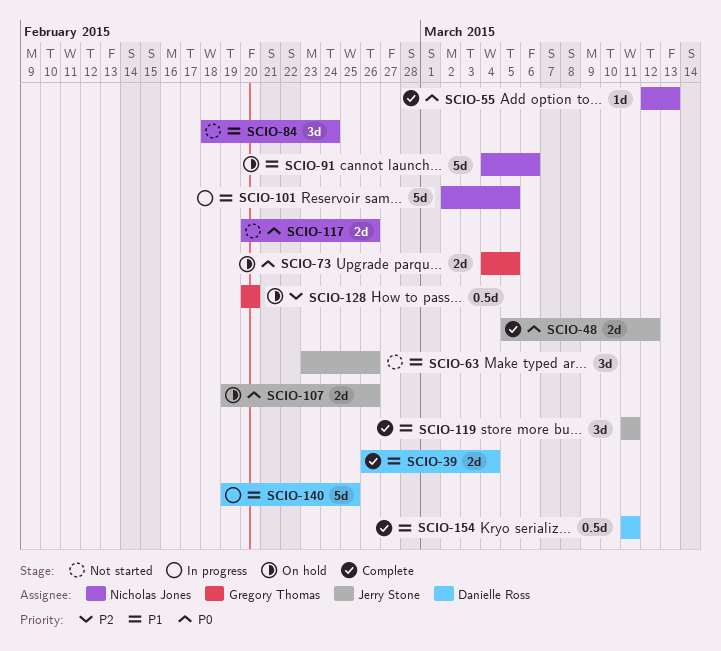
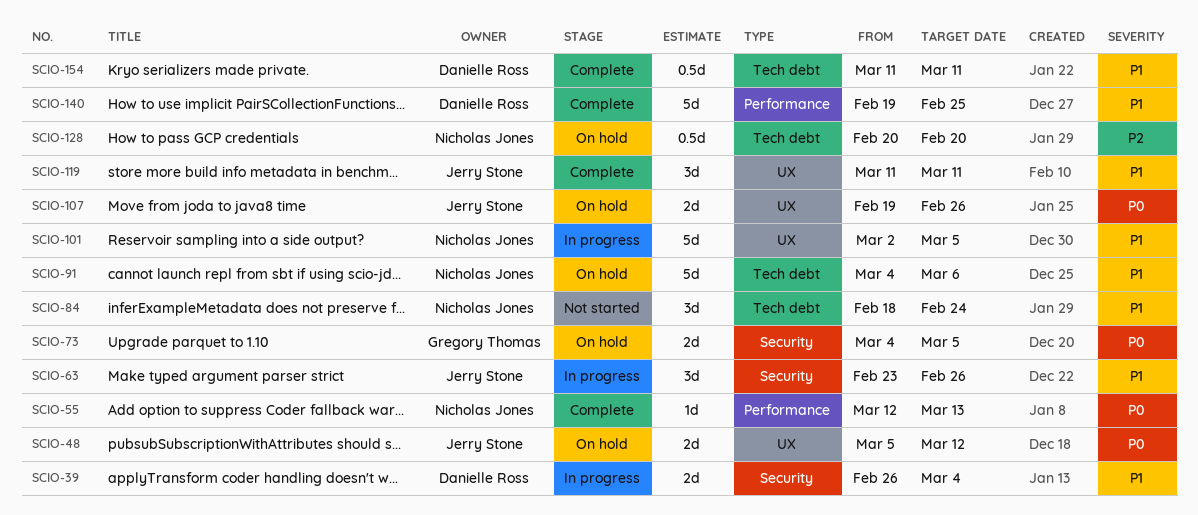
SCIO-39, status: Complete -> In progress
SCIO-48, status: Complete -> On hold
SCIO-63, status: Not started -> In progress
SCIO-117: present -> none
SCIO-128, owner: Gregory Thomas -> Nicholas Jones
SCIO-140, status: In progress -> Complete

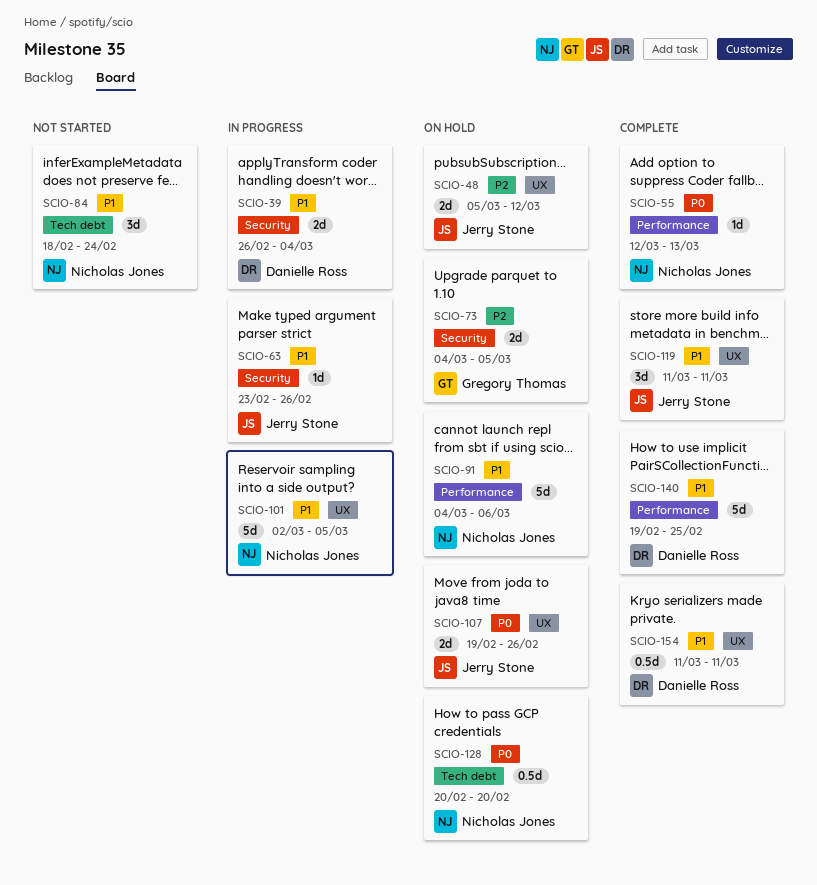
SCIO-48, priority: P0 -> P2
SCIO-63, estimate: 3d -> 1d
SCIO-73, priority: P0 -> P2
SCIO-91, label: Tech debt -> Performance
SCIO-128, priority: P2 -> P0
SCIO-154, label: Tech debt -> UX

